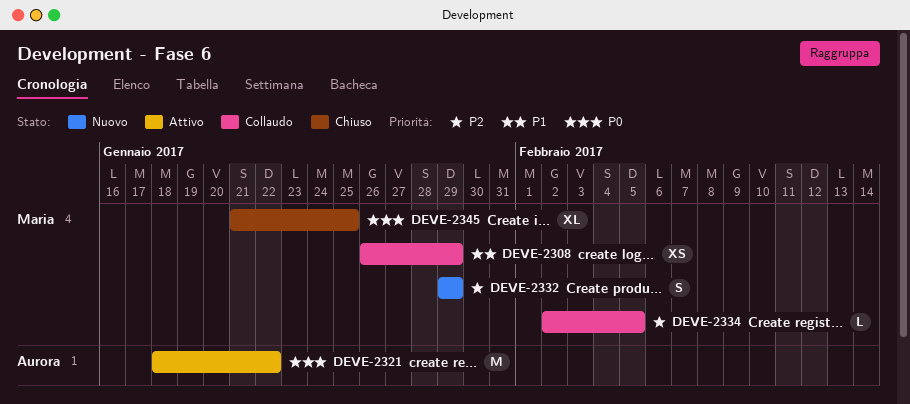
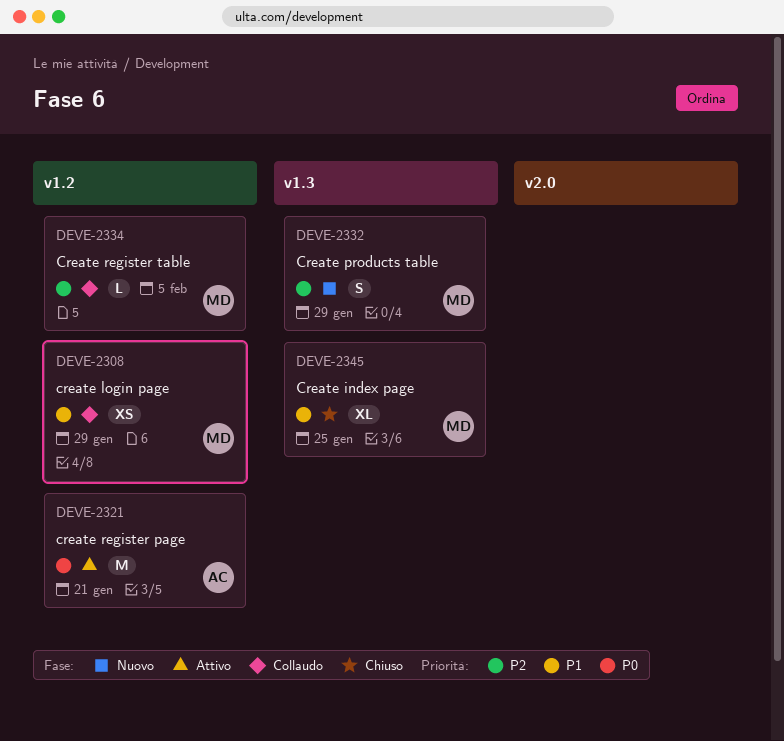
DEVE-2321, due: Jan 22 -> Jan 21
DEVE-2345, priority: P0 -> P1

